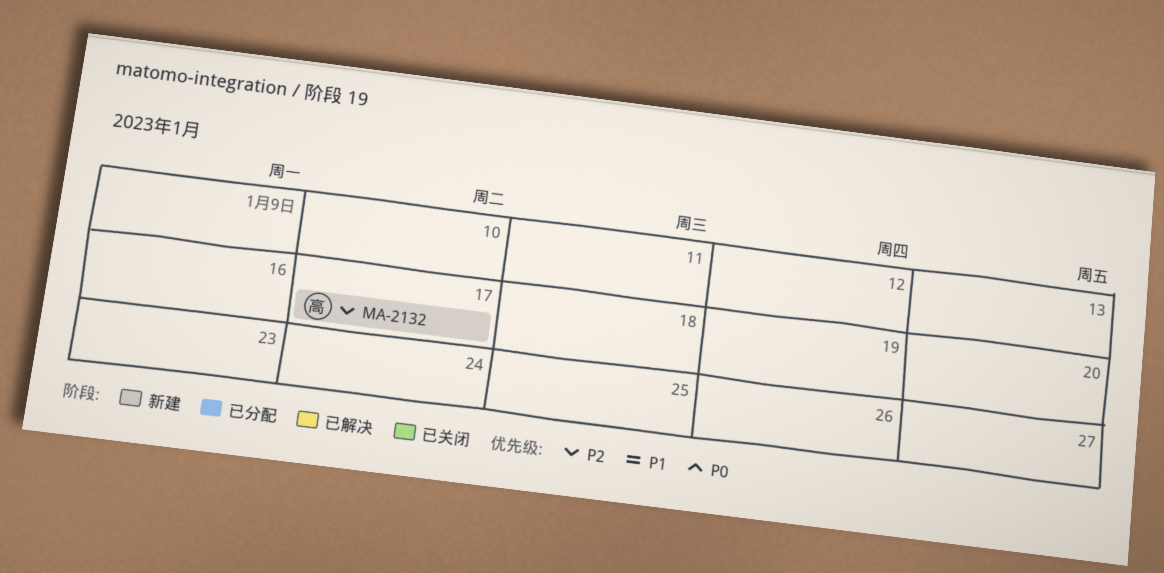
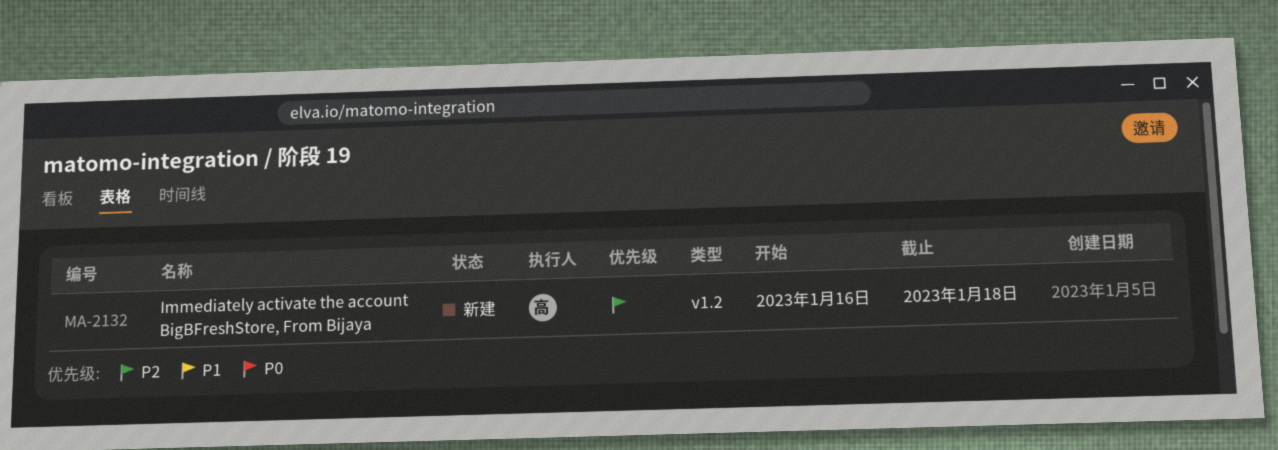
MA-2132, start: Jan 17 -> Jan 16
MA-2132, due: Jan 17 -> Jan 18

